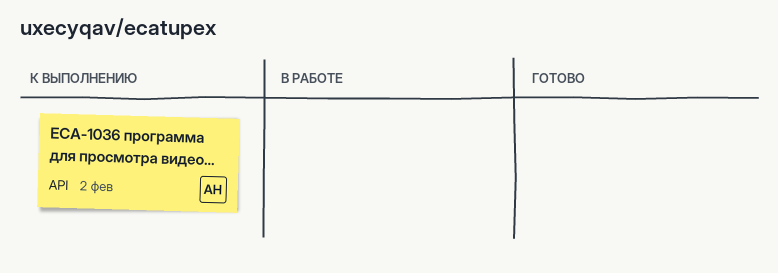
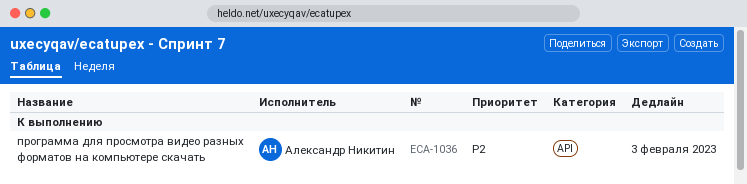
ECA-1036, due: Feb 2 -> Feb 3

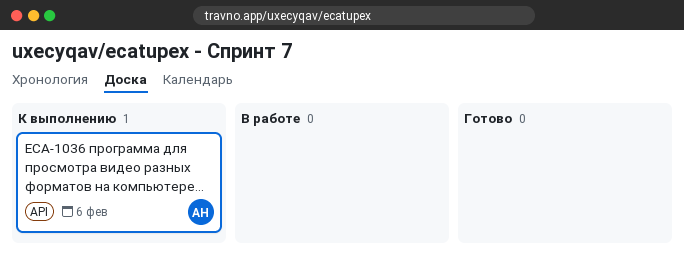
ECA-1036, due: Feb 3 -> Feb 6

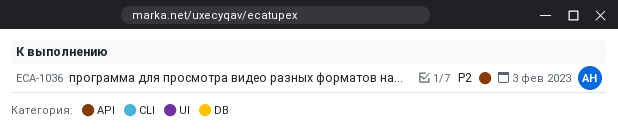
ECA-1036, due: Feb 6 -> Feb 3

